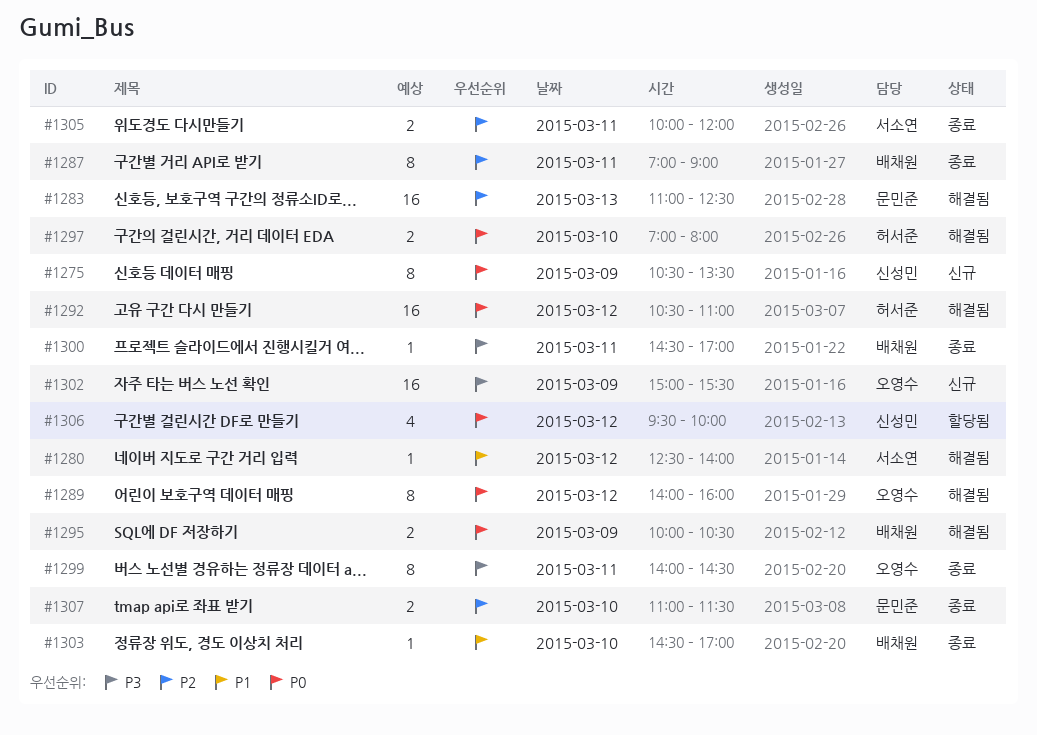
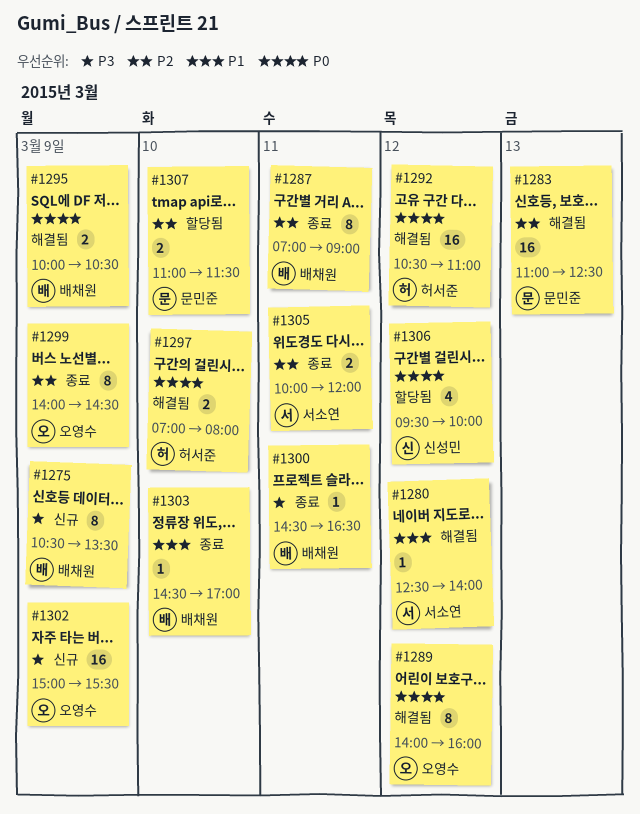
#1275, owner: 신성민 -> 배채원
#1275, priority: P0 -> P3
#1299, priority: P3 -> P2
#1299, day: Mar 11 -> Mar 9
#1300, ends: 17:00 -> 16:30
#1307, status: 종료 -> 할당됨

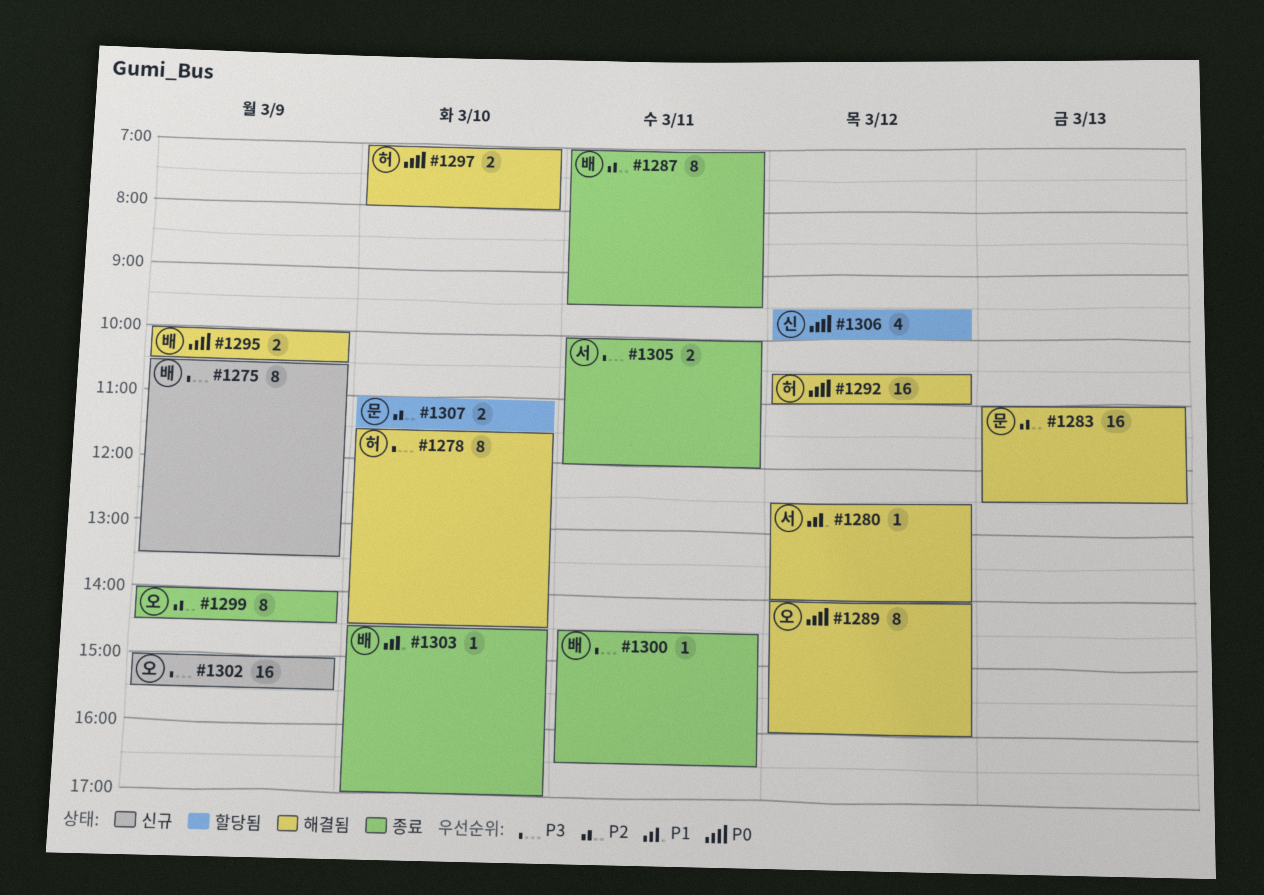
#1278: none -> present
#1287, ends: 09:00 -> 09:30
#1305, priority: P2 -> P3

